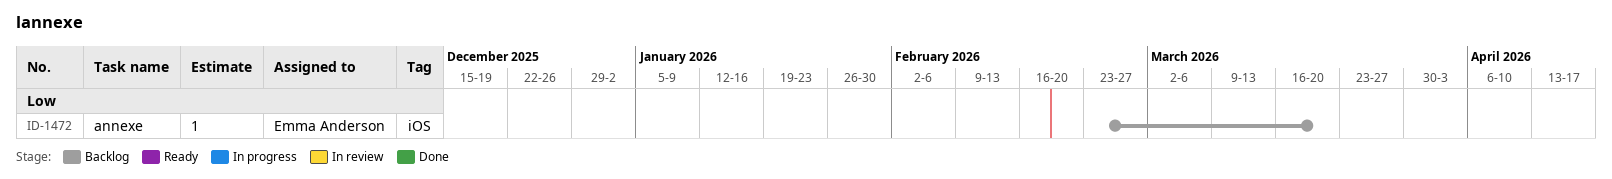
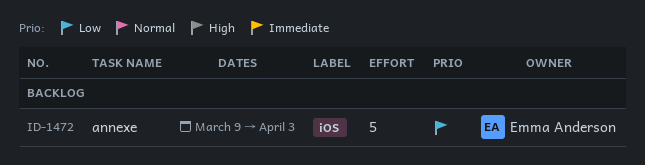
ID-1472, estimate: 1 -> 5
ID-1472, start: Feb 23 -> Mar 9
ID-1472, due: Mar 20 -> Apr 3

